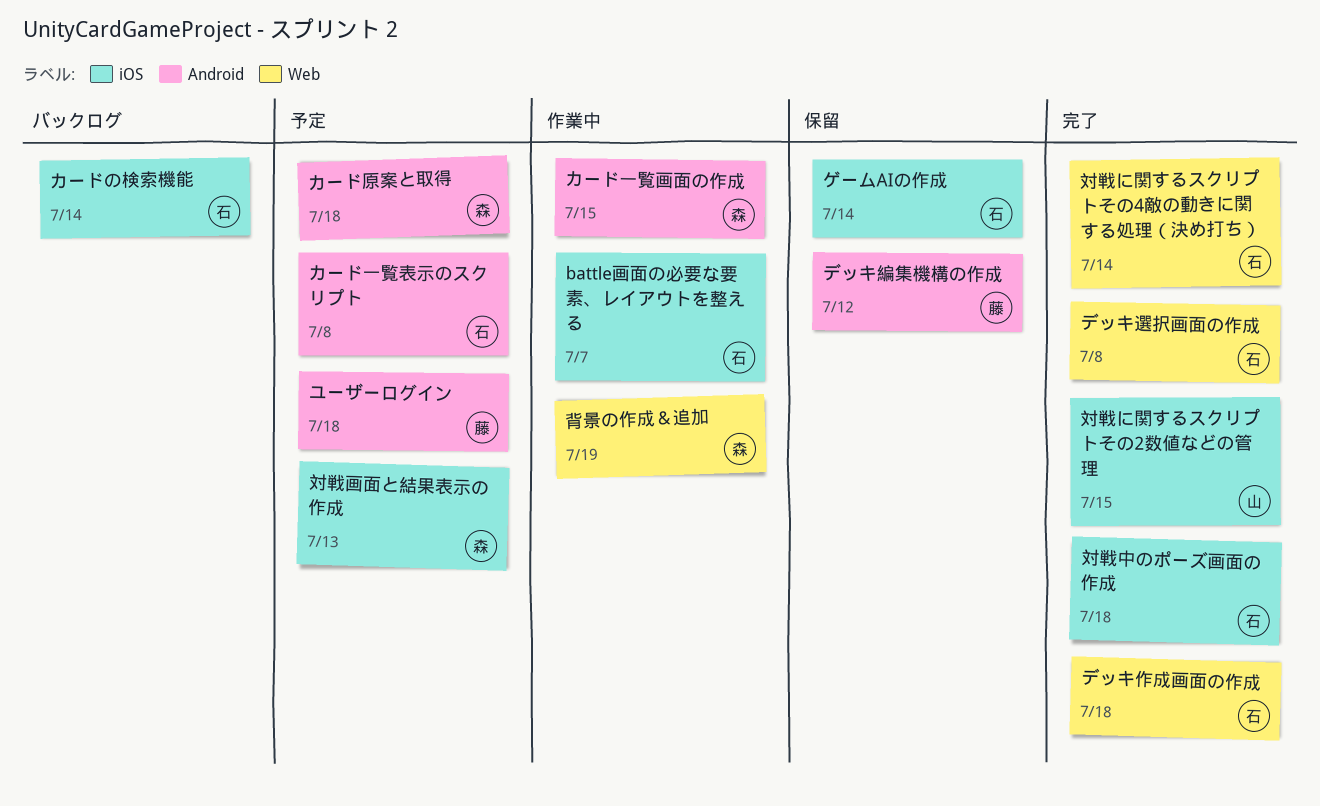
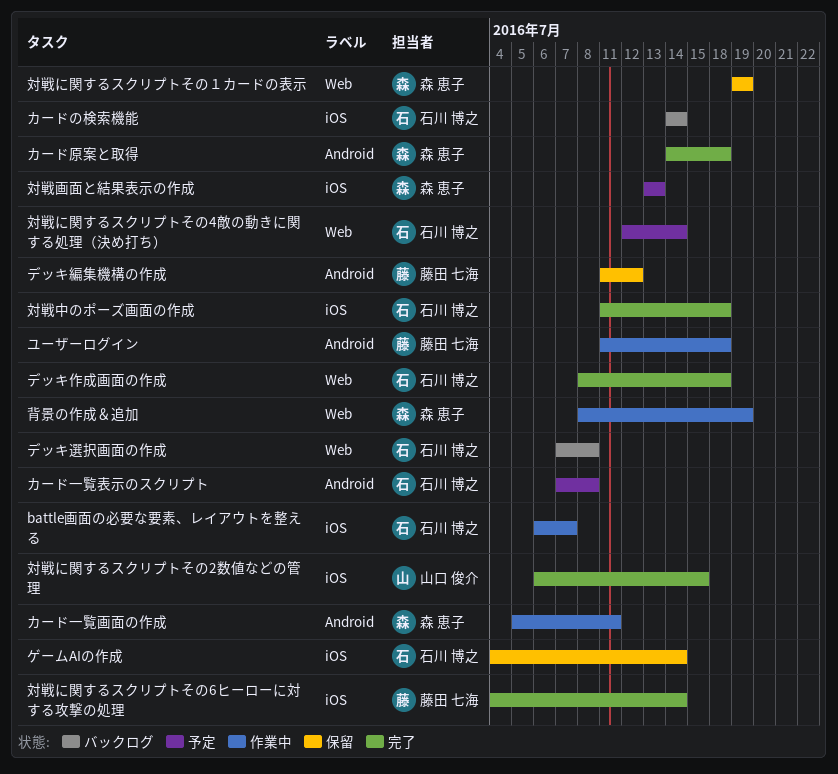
カード一覧画面の作成, due: Jul 15 -> Jul 11
カード原案と取得, status: 予定 -> 完了
デッキ選択画面の作成, status: 完了 -> バックログ
ユーザーログイン, status: 予定 -> 作業中
対戦に関するスクリプトその4敵の動きに関する処理（決め打ち）, status: 完了 -> 予定
対戦に関するスクリプトその6ヒーローに対する攻撃の処理: none -> present
対戦に関するスクリプトその１カードの表示: none -> present

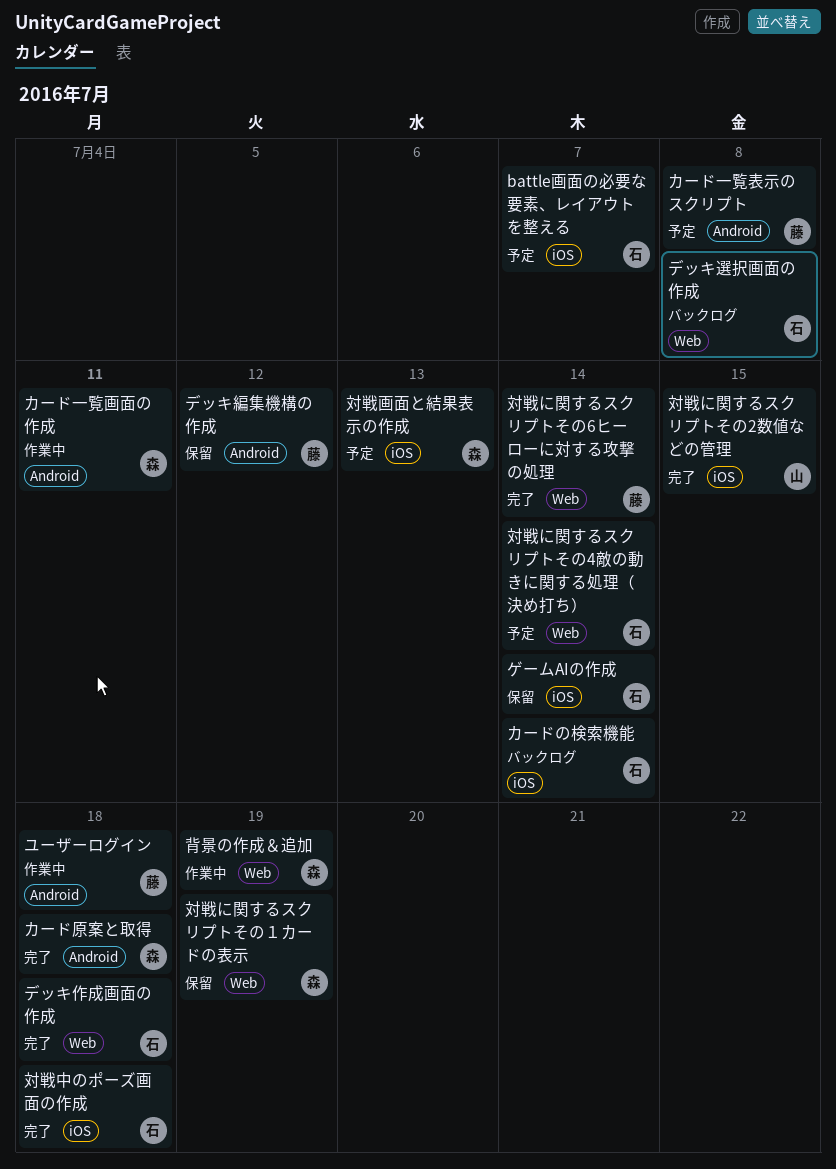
battle画面の必要な要素、レイアウトを整える, status: 作業中 -> 予定
カード一覧表示のスクリプト, owner: 石川 博之 -> 藤田 七海
対戦に関するスクリプトその6ヒーローに対する攻撃の処理, label: iOS -> Web

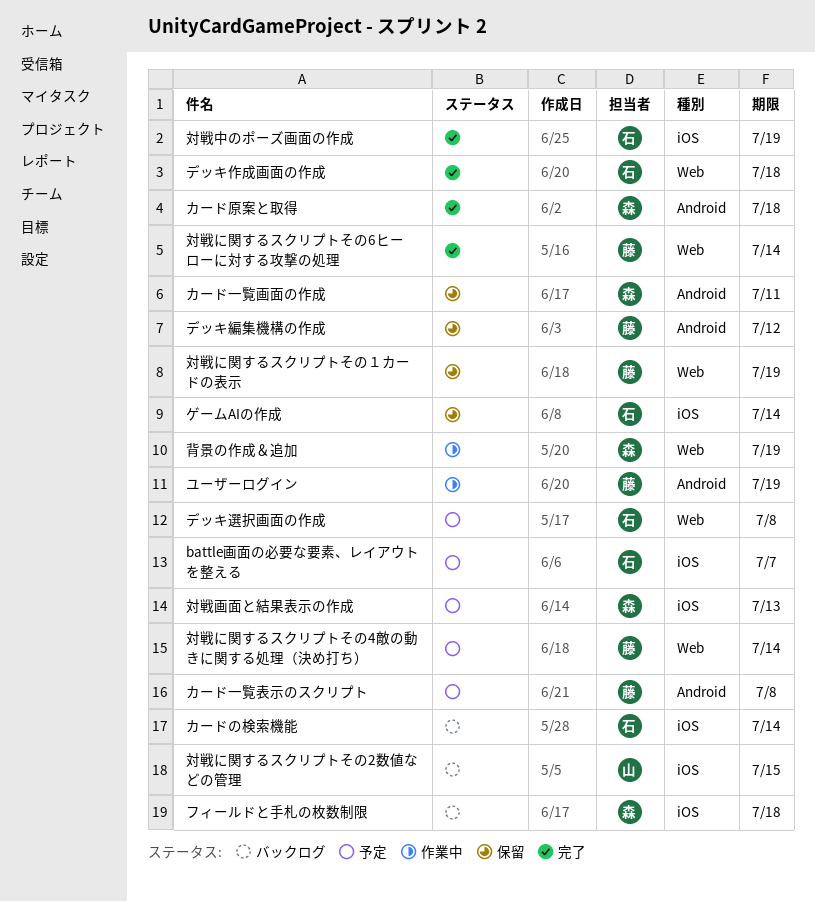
カード一覧画面の作成, status: 作業中 -> 保留
デッキ選択画面の作成, status: バックログ -> 予定
フィールドと手札の枚数制限: none -> present
ユーザーログイン, due: Jul 18 -> Jul 19
対戦に関するスクリプトその2数値などの管理, status: 完了 -> バックログ
対戦に関するスクリプトその4敵の動きに関する処理（決め打ち）, owner: 石 -> 藤
対戦に関するスクリプトその１カードの表示, owner: 森 -> 藤
対戦中のポーズ画面の作成, due: Jul 18 -> Jul 19

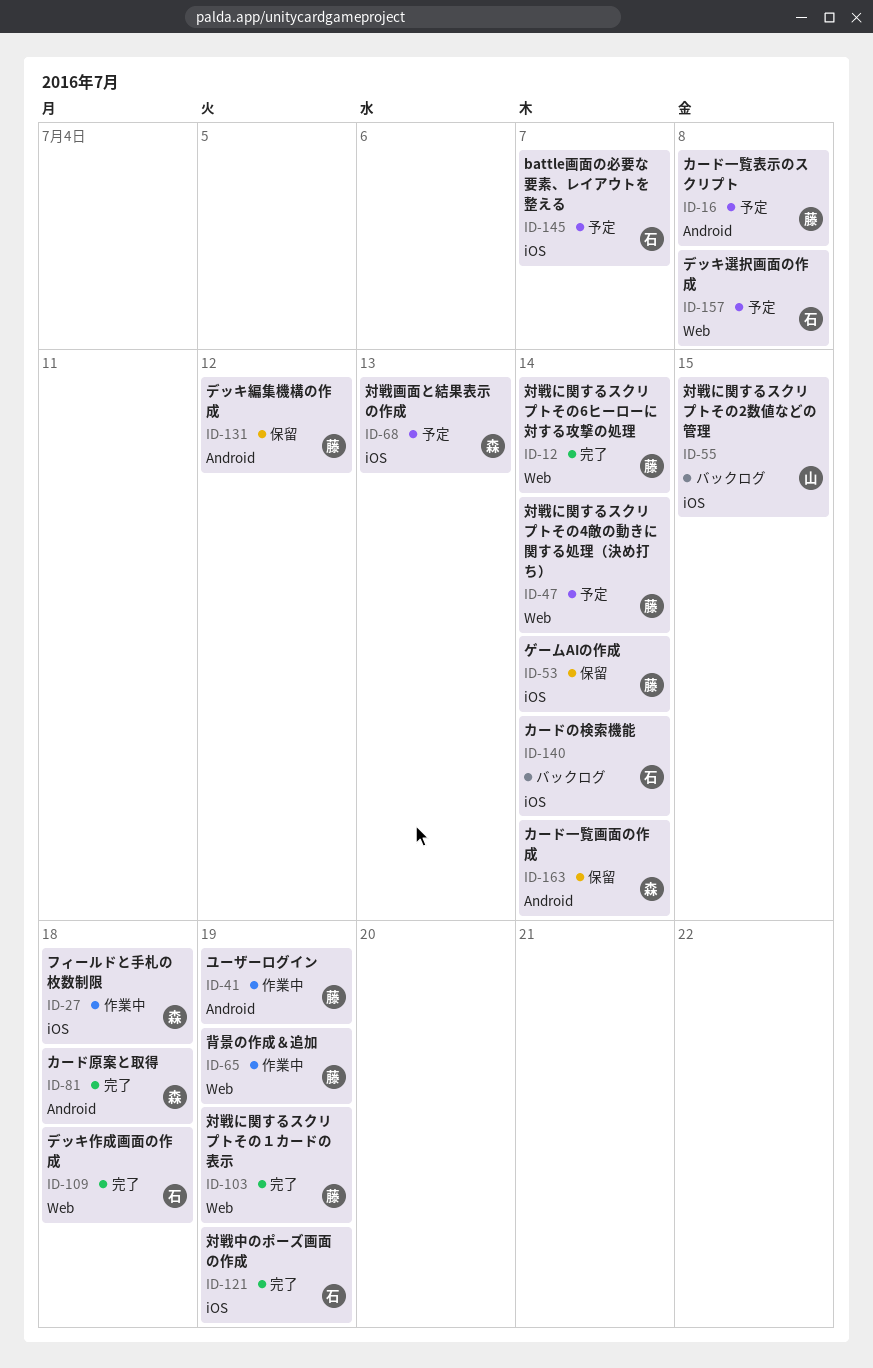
カード一覧画面の作成, due: Jul 11 -> Jul 14
ゲームAIの作成, owner: 石 -> 藤
フィールドと手札の枚数制限, status: バックログ -> 作業中
対戦に関するスクリプトその１カードの表示, status: 保留 -> 完了
背景の作成＆追加, owner: 森 -> 藤

